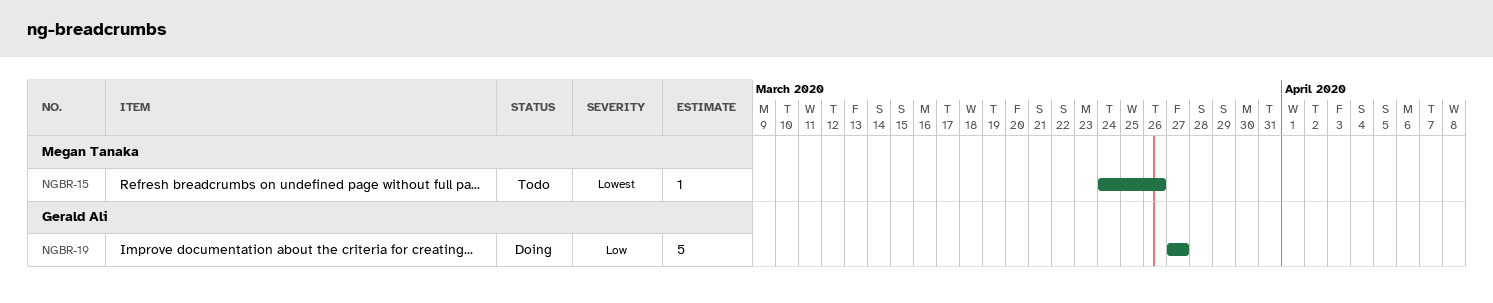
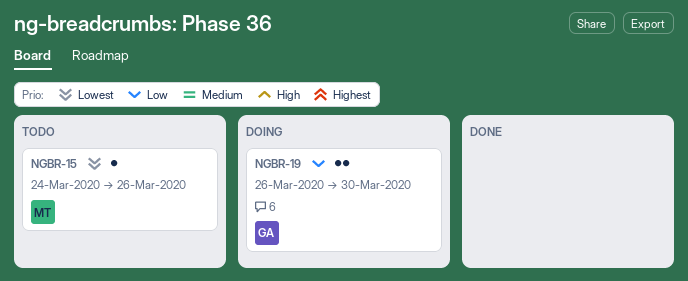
NGBR-19, estimate: 5 -> 2
NGBR-19, start: Mar 27 -> Mar 26
NGBR-19, due: Mar 27 -> Mar 30

